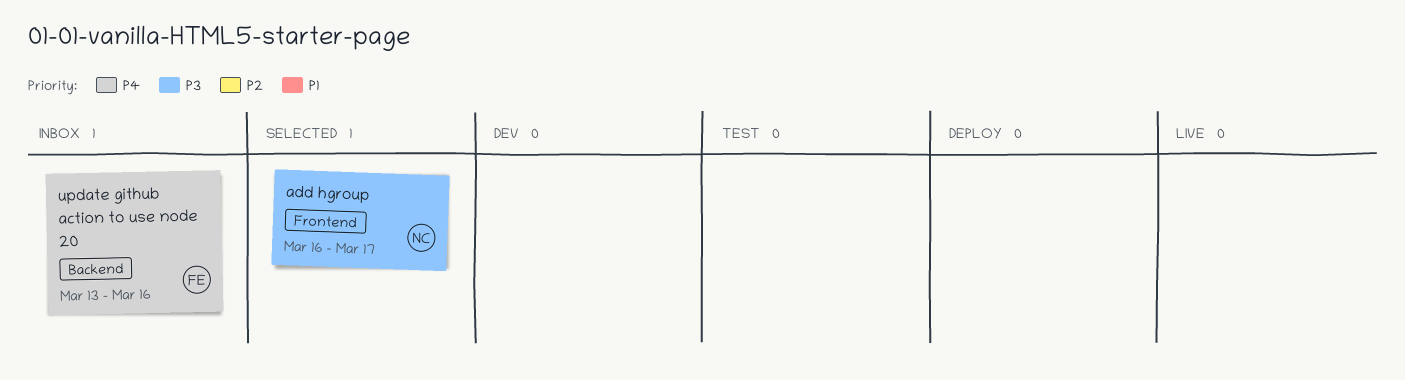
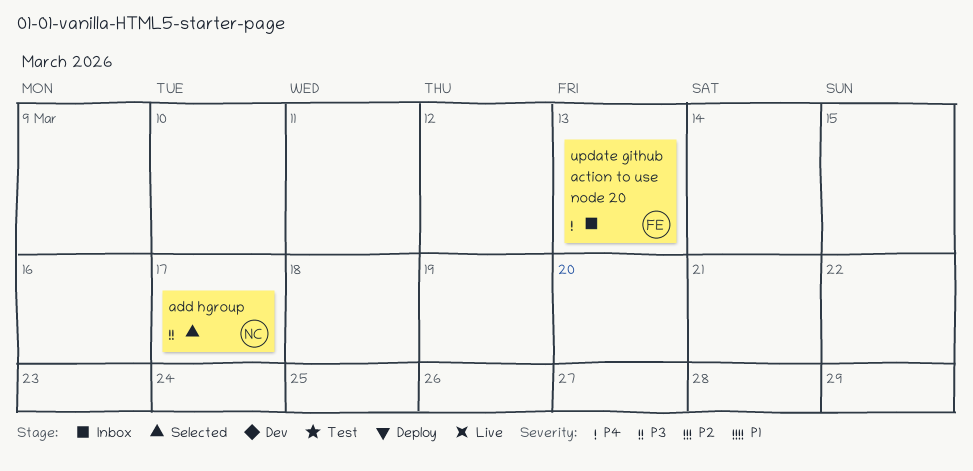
update github action to use node 20, due: Mar 16 -> Mar 13

